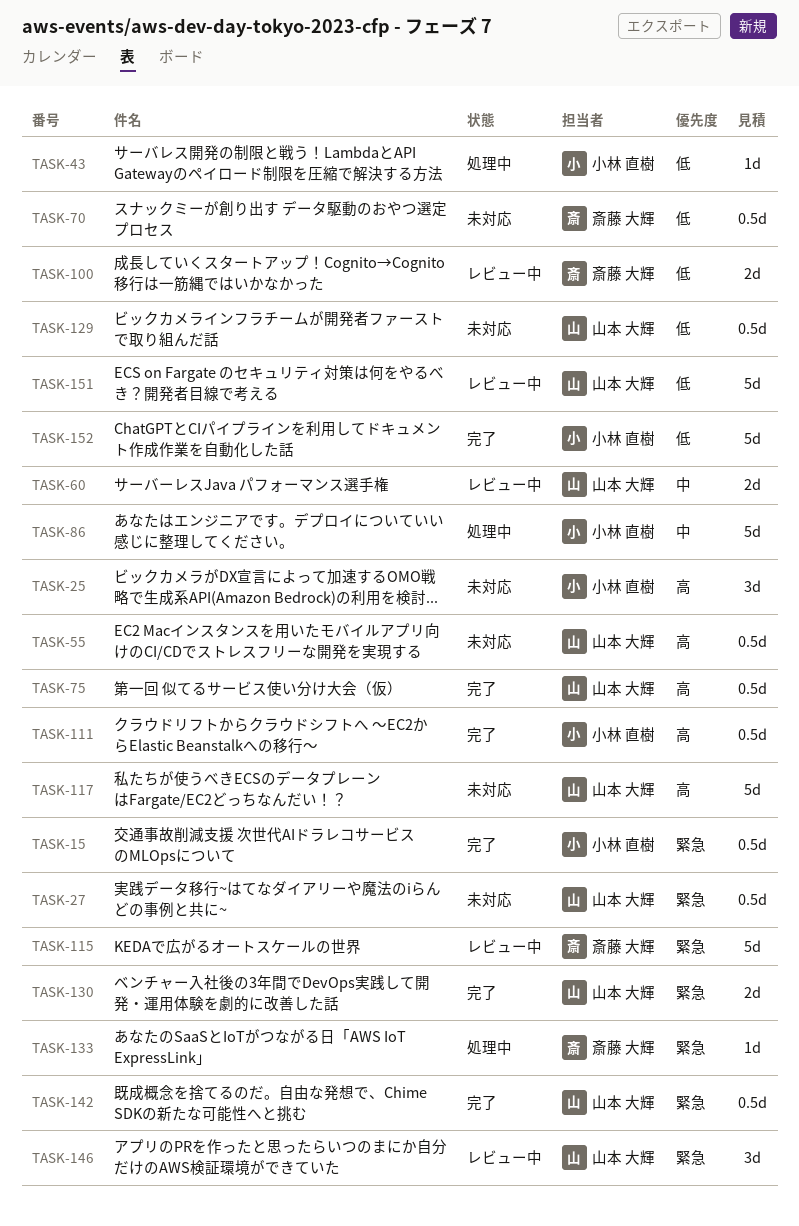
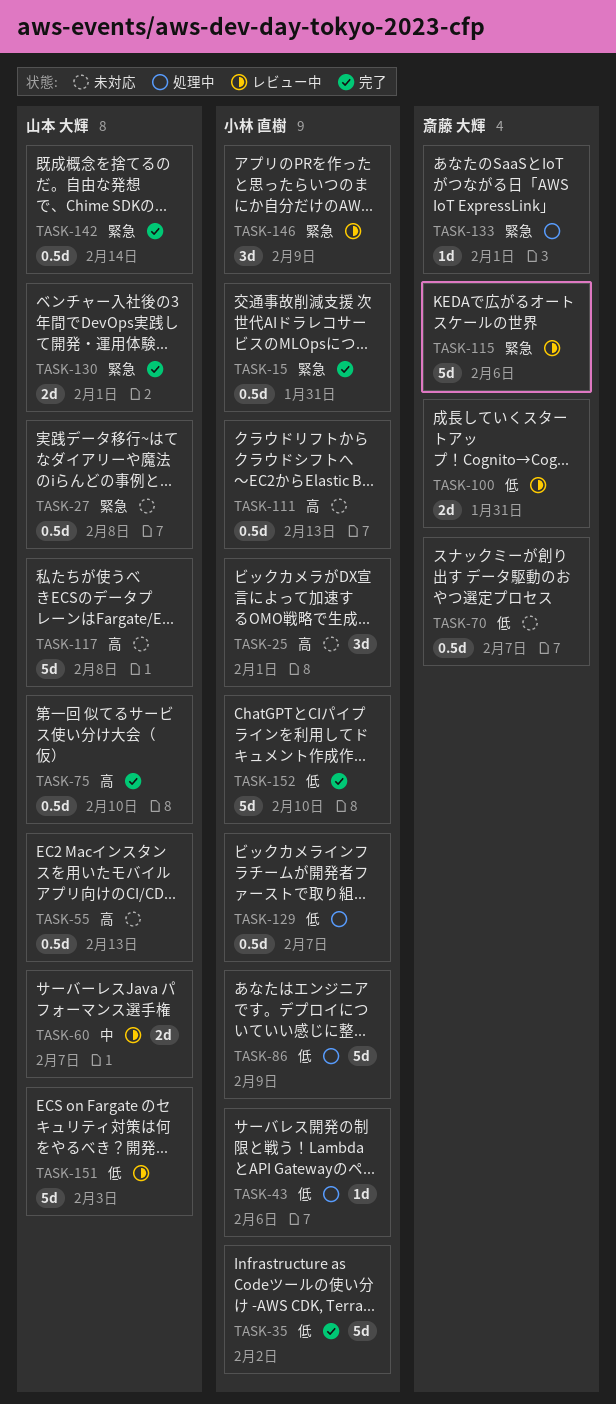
TASK-35: none -> present
TASK-86, priority: 中 -> 低
TASK-111, status: 完了 -> 未対応
TASK-129, status: 未対応 -> 処理中
TASK-129, owner: 山本 大輝 -> 小林 直樹
TASK-146, owner: 山本 大輝 -> 小林 直樹

